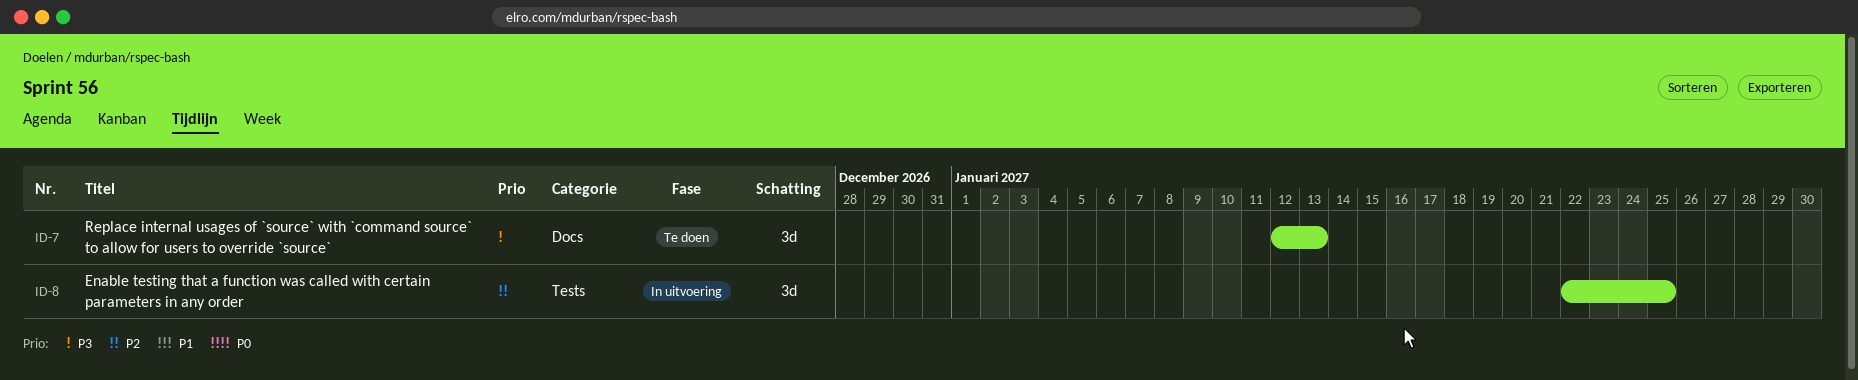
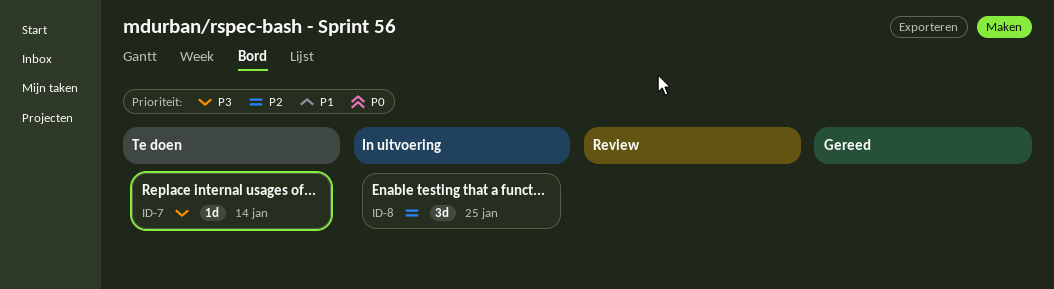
ID-7, estimate: 3d -> 1d
ID-7, due: Jan 13 -> Jan 14

